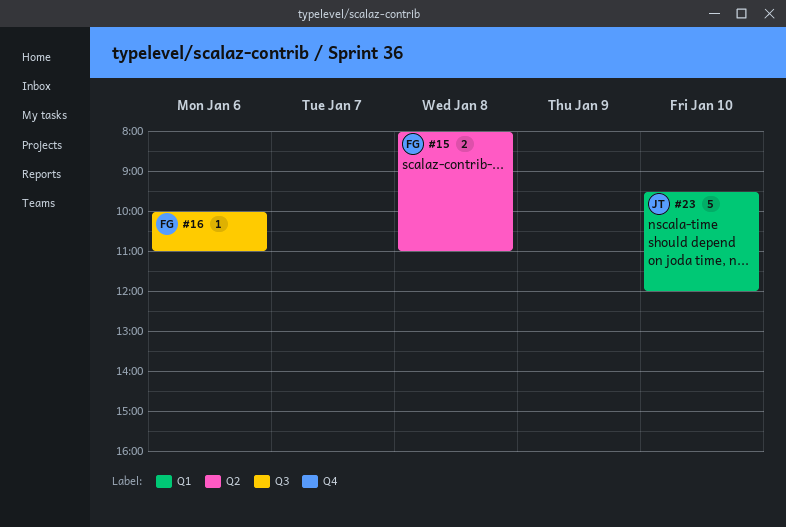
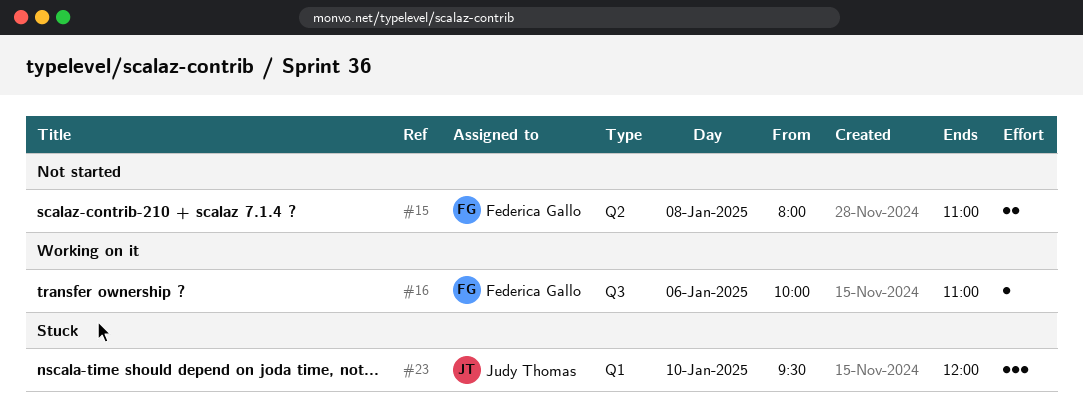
#23, estimate: 5 -> 3

